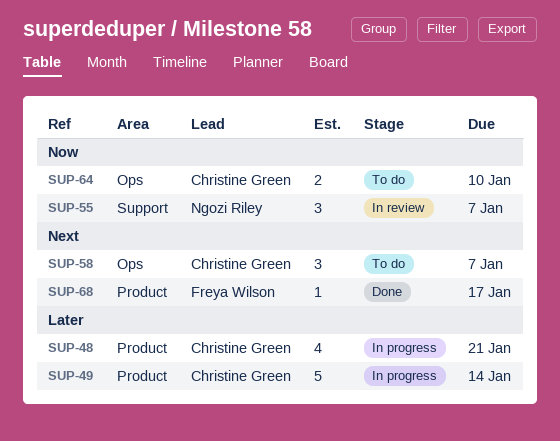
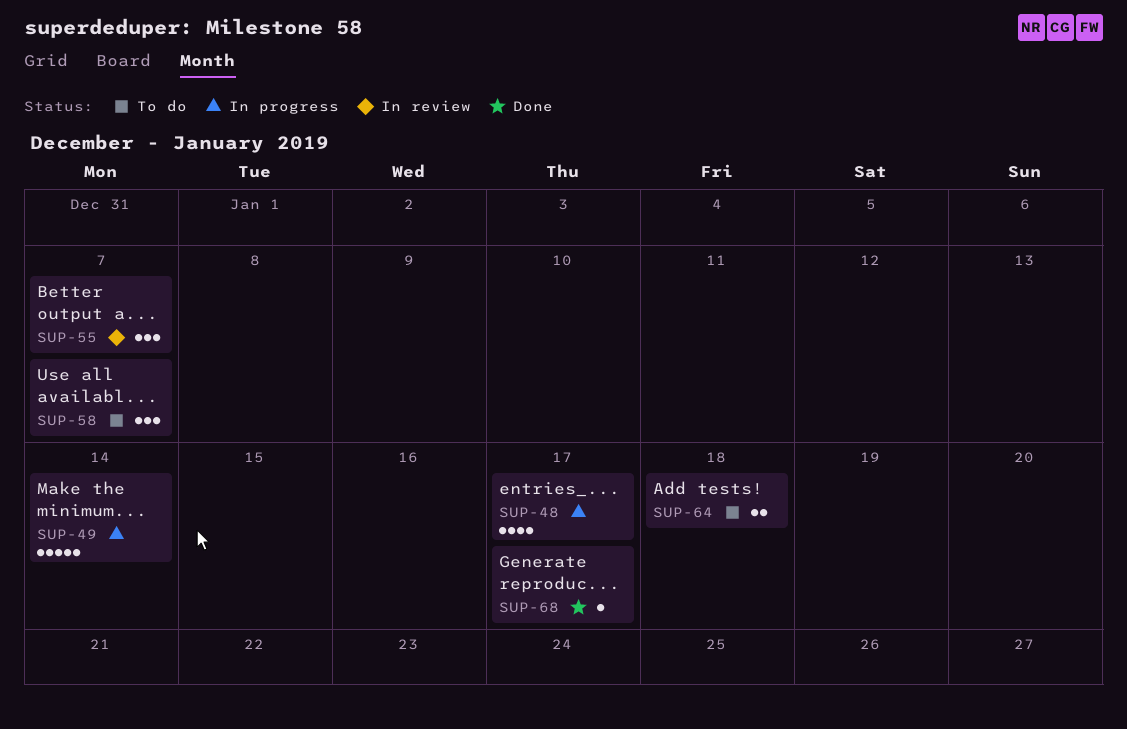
SUP-48, due: Jan 21 -> Jan 17
SUP-64, due: Jan 10 -> Jan 18

